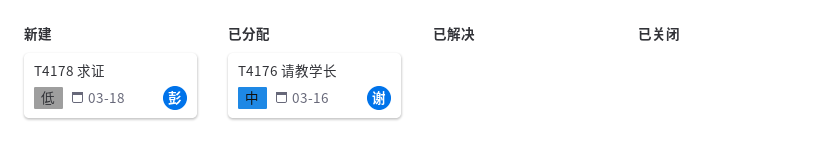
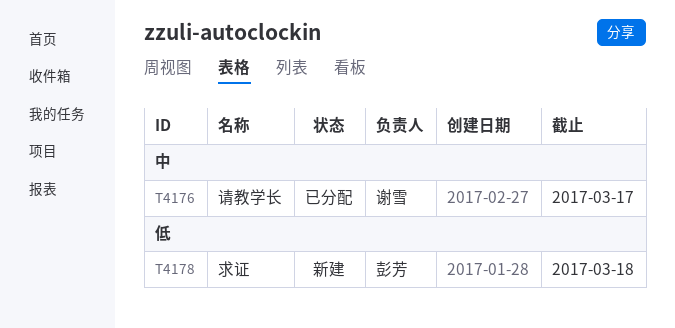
T4176, due: Mar 16 -> Mar 17

